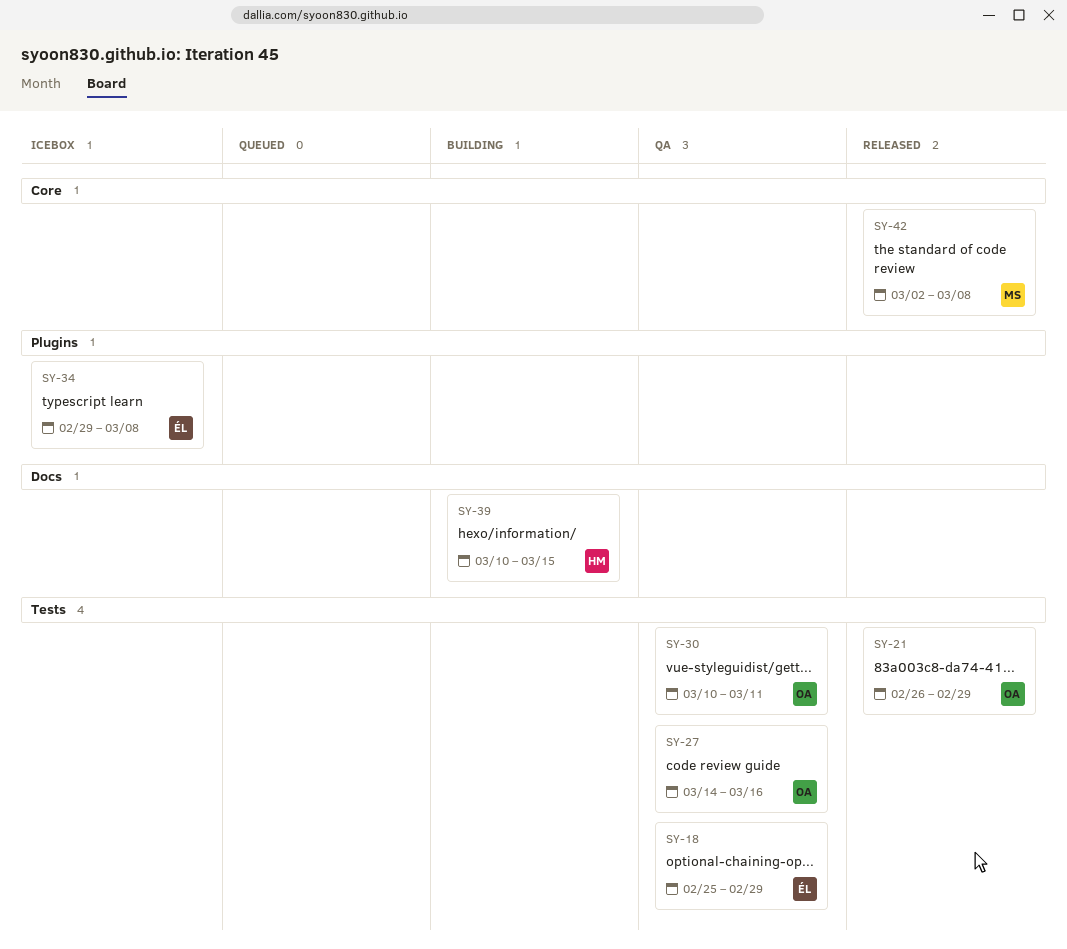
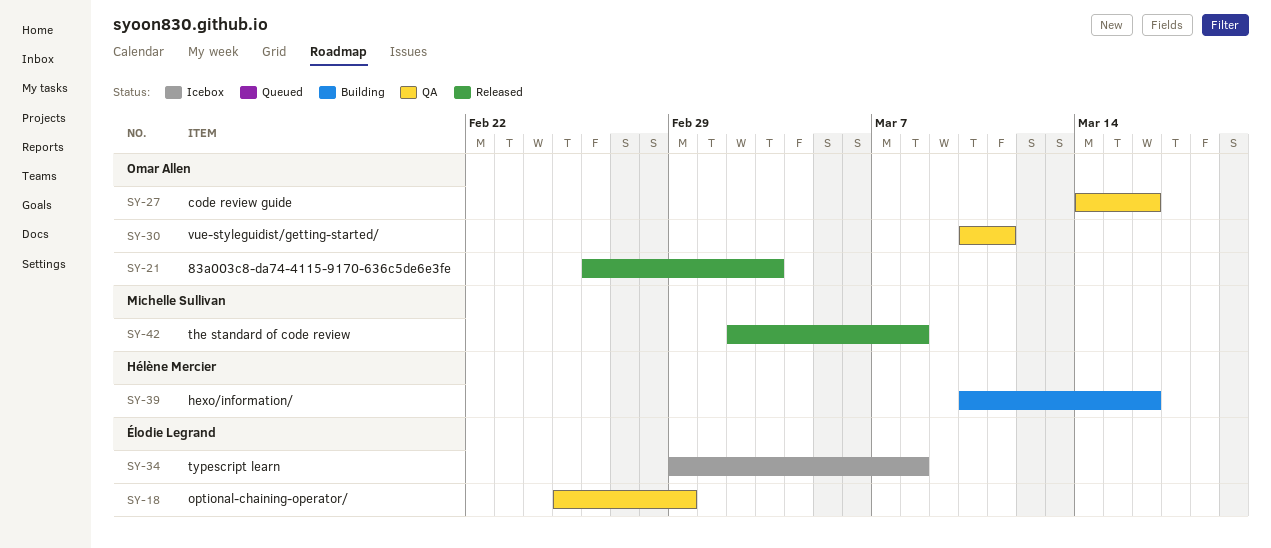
SY-21, due: Feb 29 -> Mar 3
SY-39, due: Mar 15 -> Mar 16

